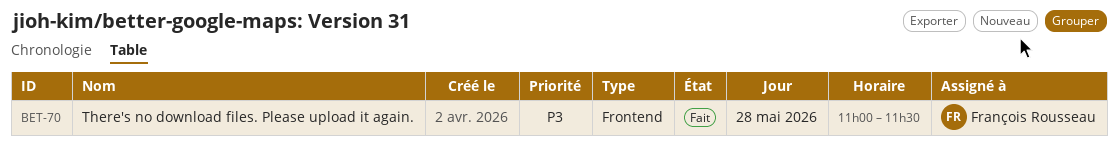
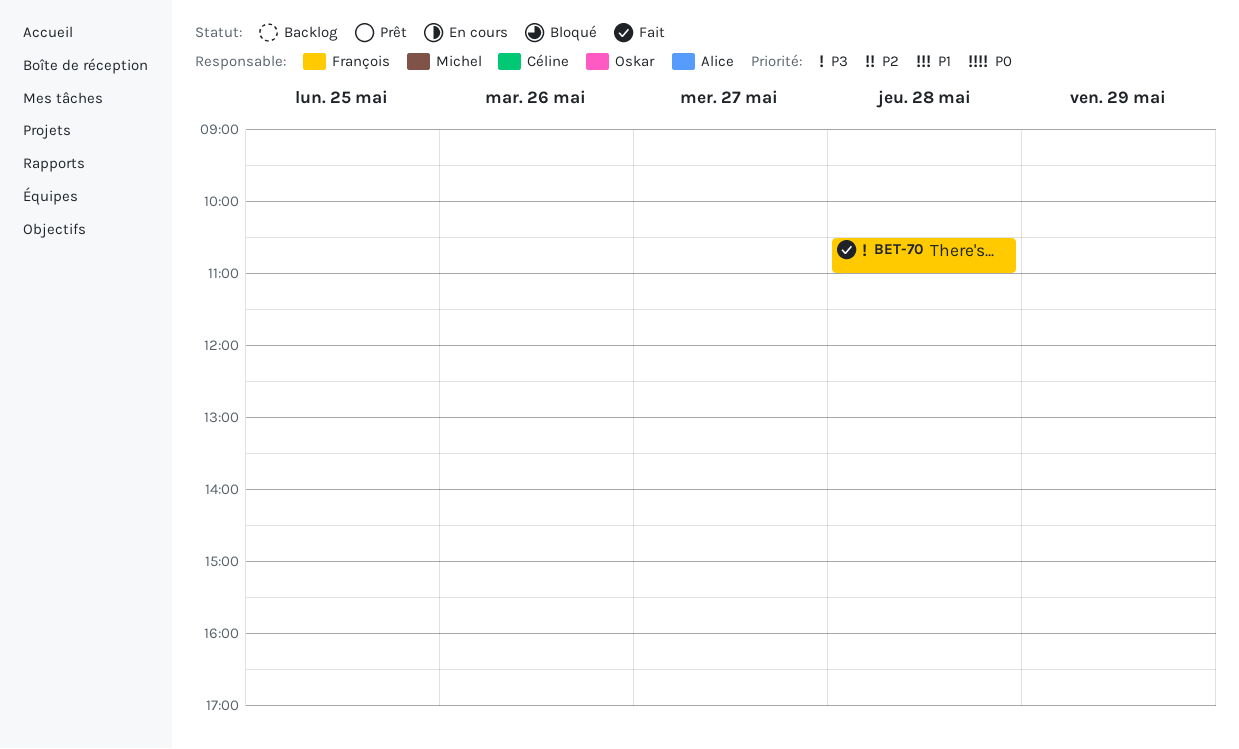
BET-70, begins: 11:00 -> 10:30
BET-70, ends: 11:30 -> 11:00

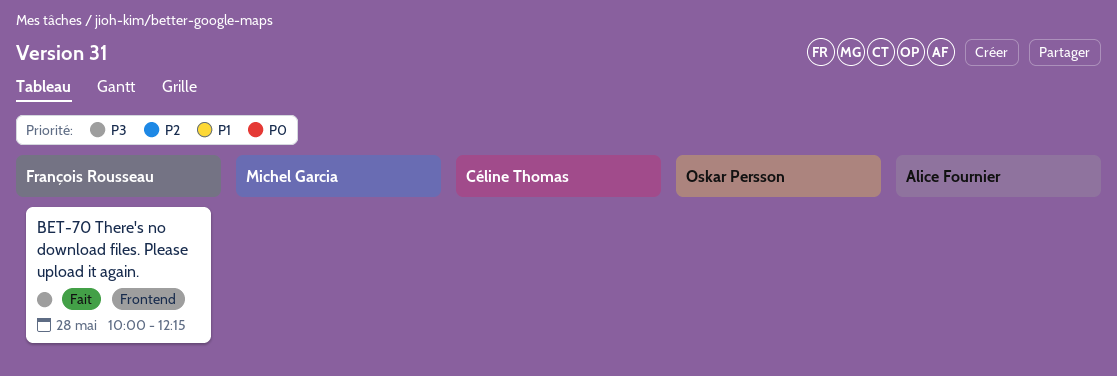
BET-70, begins: 10:30 -> 10:00
BET-70, ends: 11:00 -> 12:15

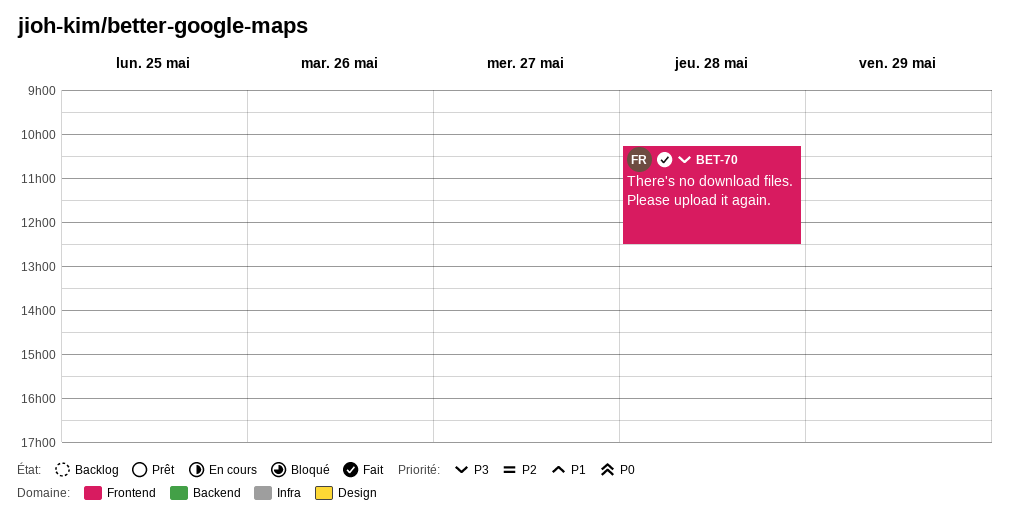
BET-70, begins: 10:00 -> 10:15
BET-70, ends: 12:15 -> 12:30

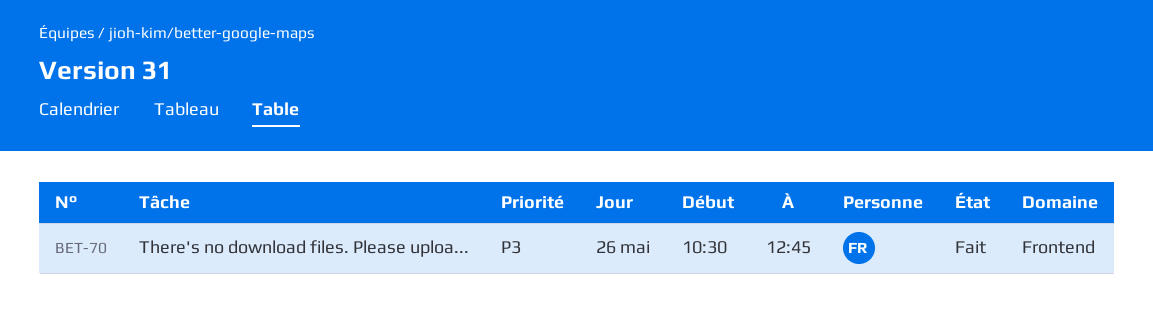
BET-70, day: May 28 -> May 26
BET-70, begins: 10:15 -> 10:30
BET-70, ends: 12:30 -> 12:45

